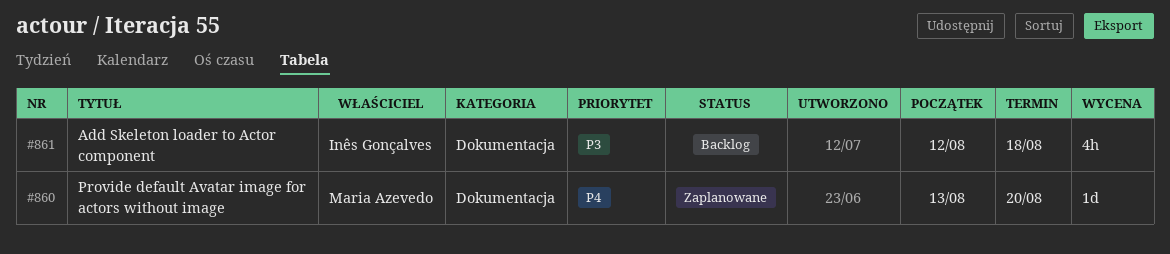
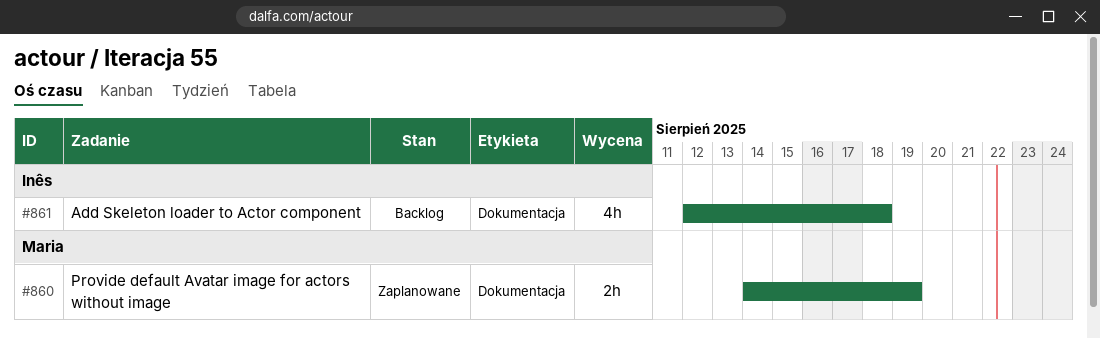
#860, estimate: 1d -> 2h
#860, start: Aug 13 -> Aug 14
#860, due: Aug 20 -> Aug 19

